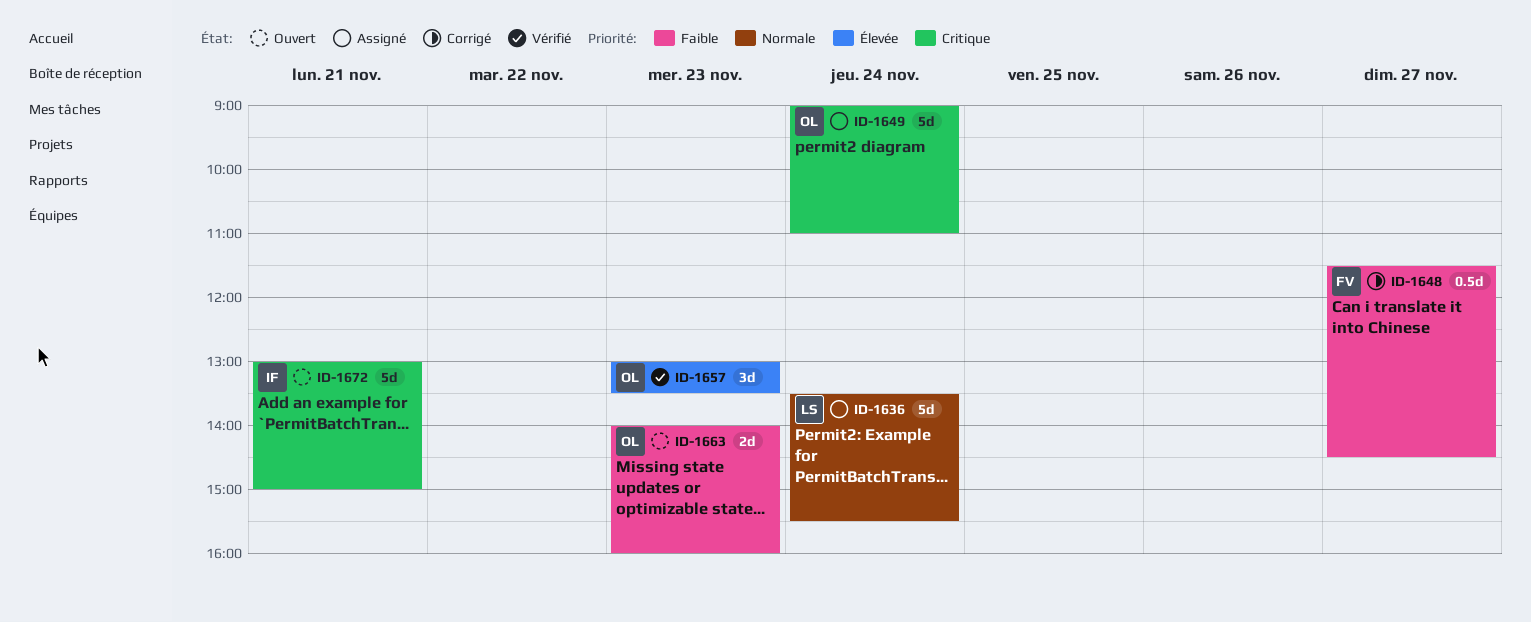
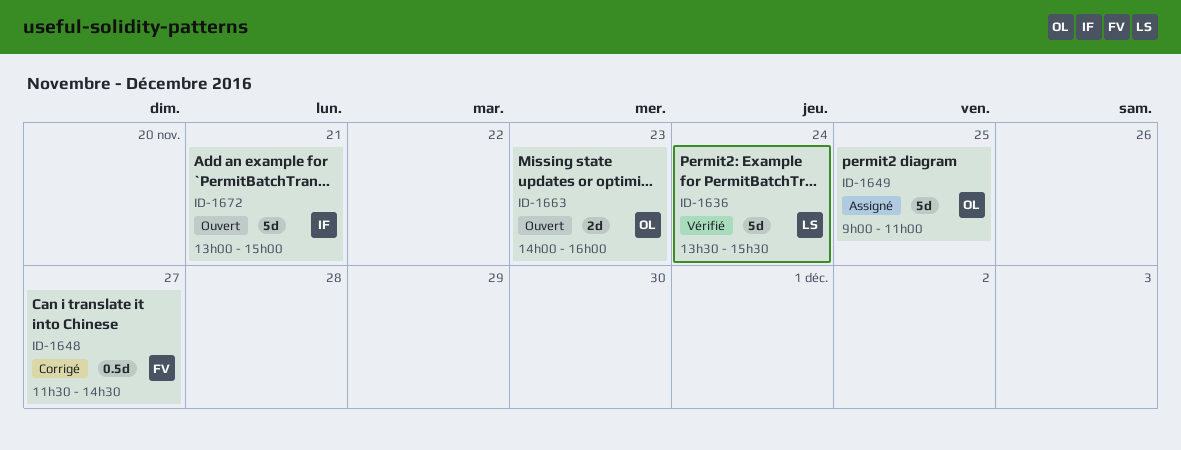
ID-1636, status: Assigné -> Vérifié
ID-1649, day: Nov 24 -> Nov 25
ID-1657: present -> none

